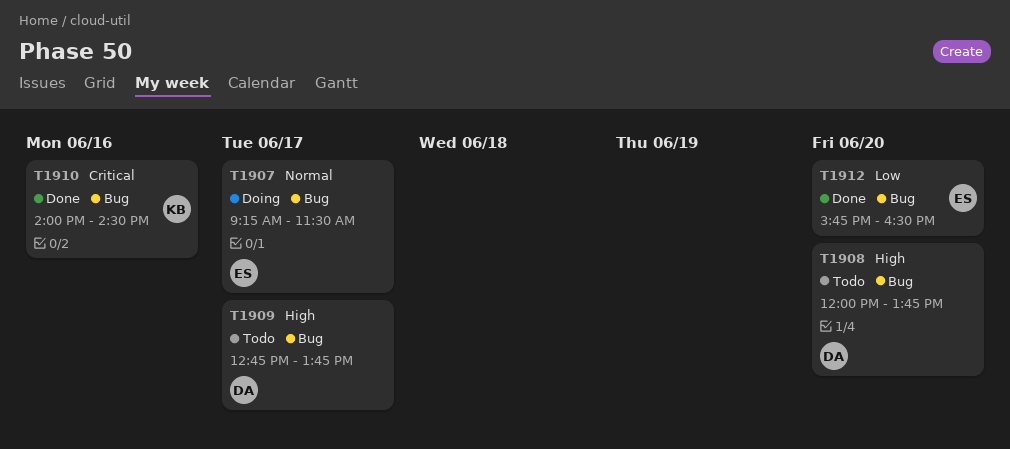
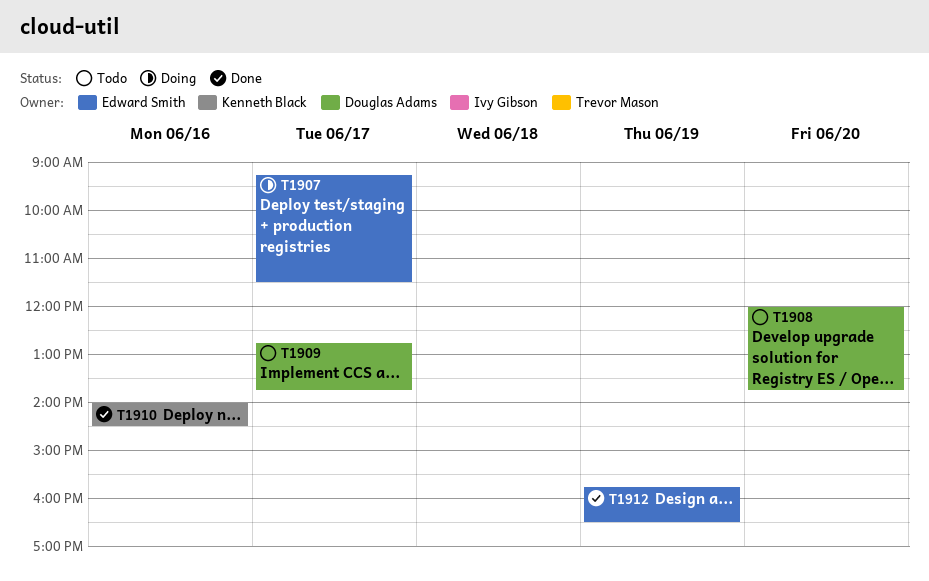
T1912, day: Jun 20 -> Jun 19

